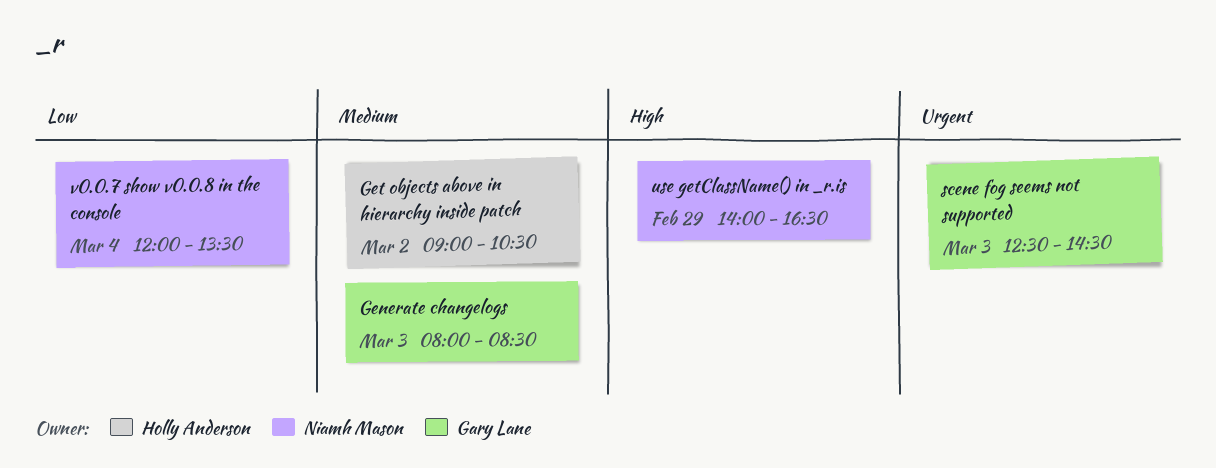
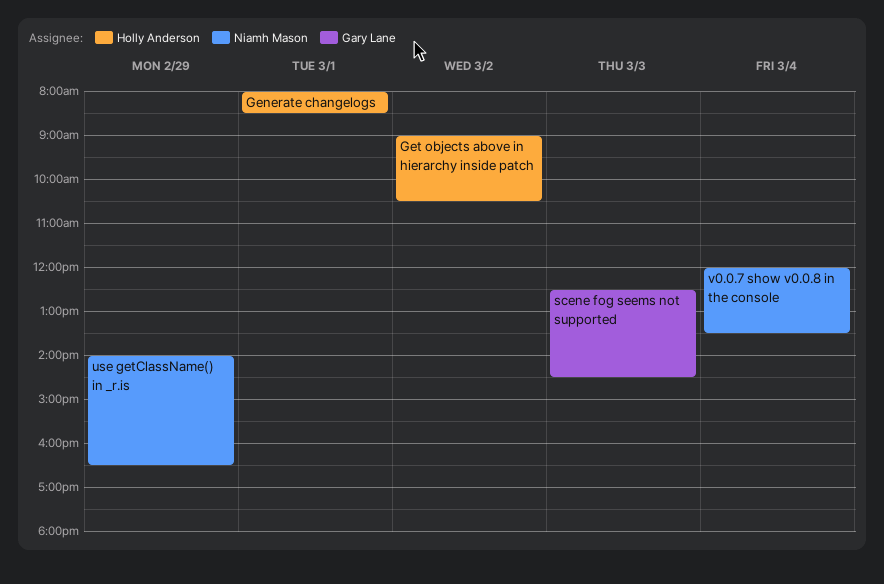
Generate changelogs, owner: Gary Lane -> Holly Anderson
Generate changelogs, day: Mar 3 -> Mar 1

